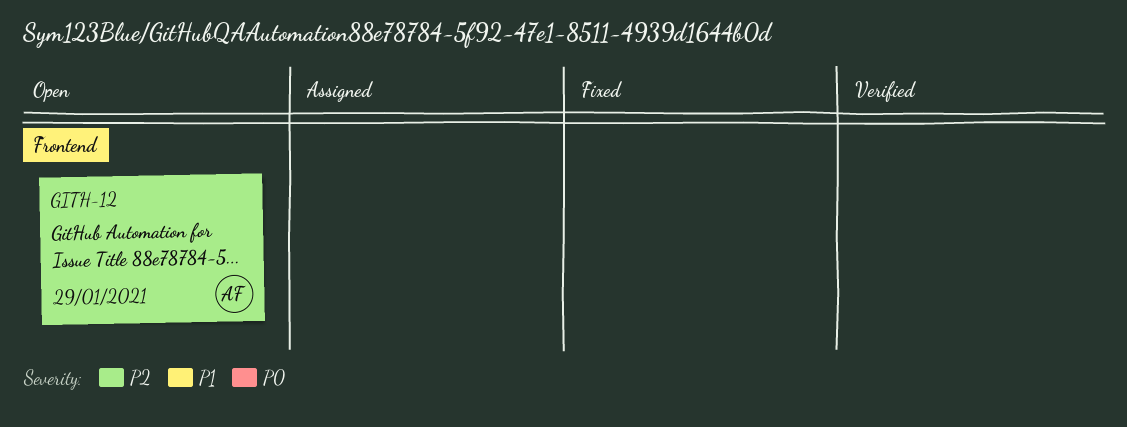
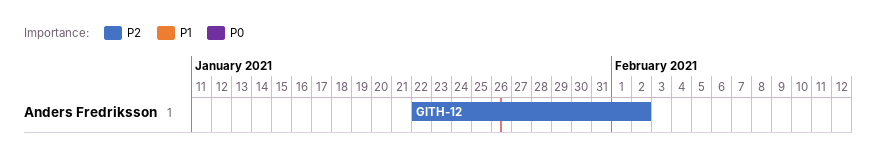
GITH-12, due: Jan 29 -> Feb 2

